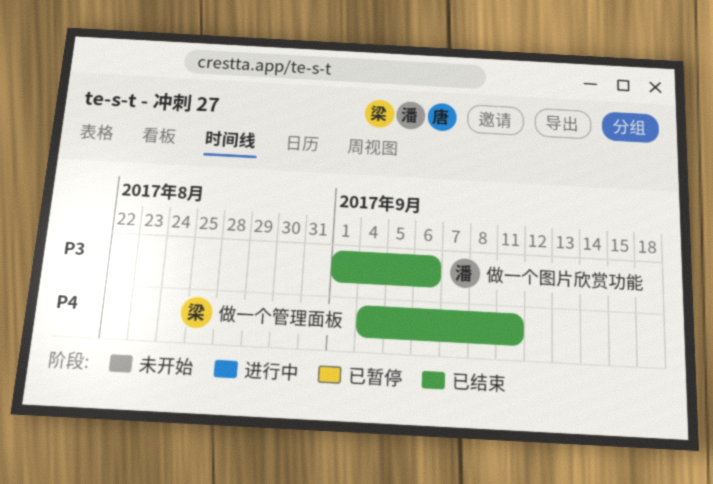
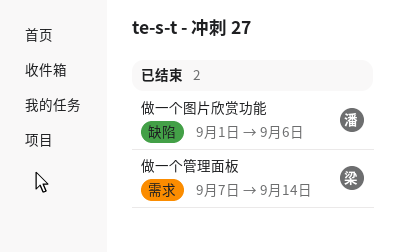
做一个管理面板, start: Sep 4 -> Sep 7
做一个管理面板, due: Sep 11 -> Sep 14

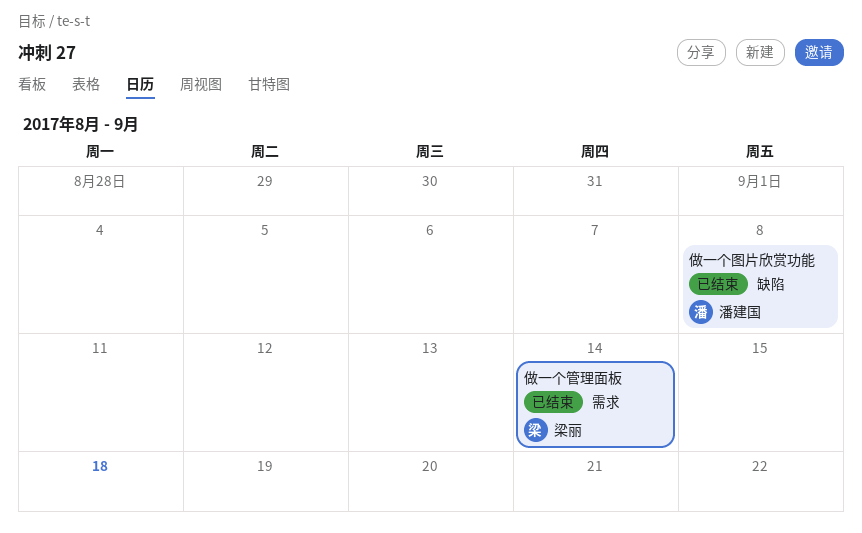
做一个图片欣赏功能, due: Sep 6 -> Sep 8

